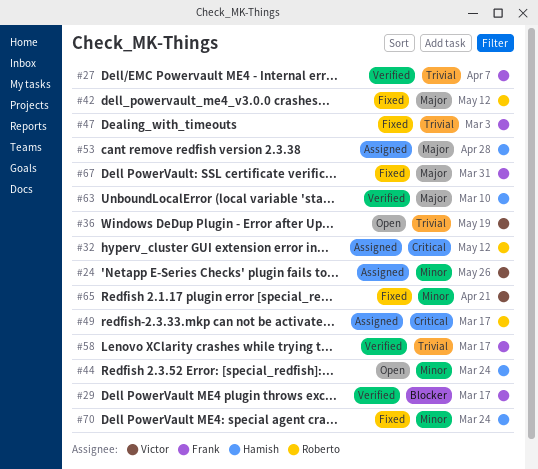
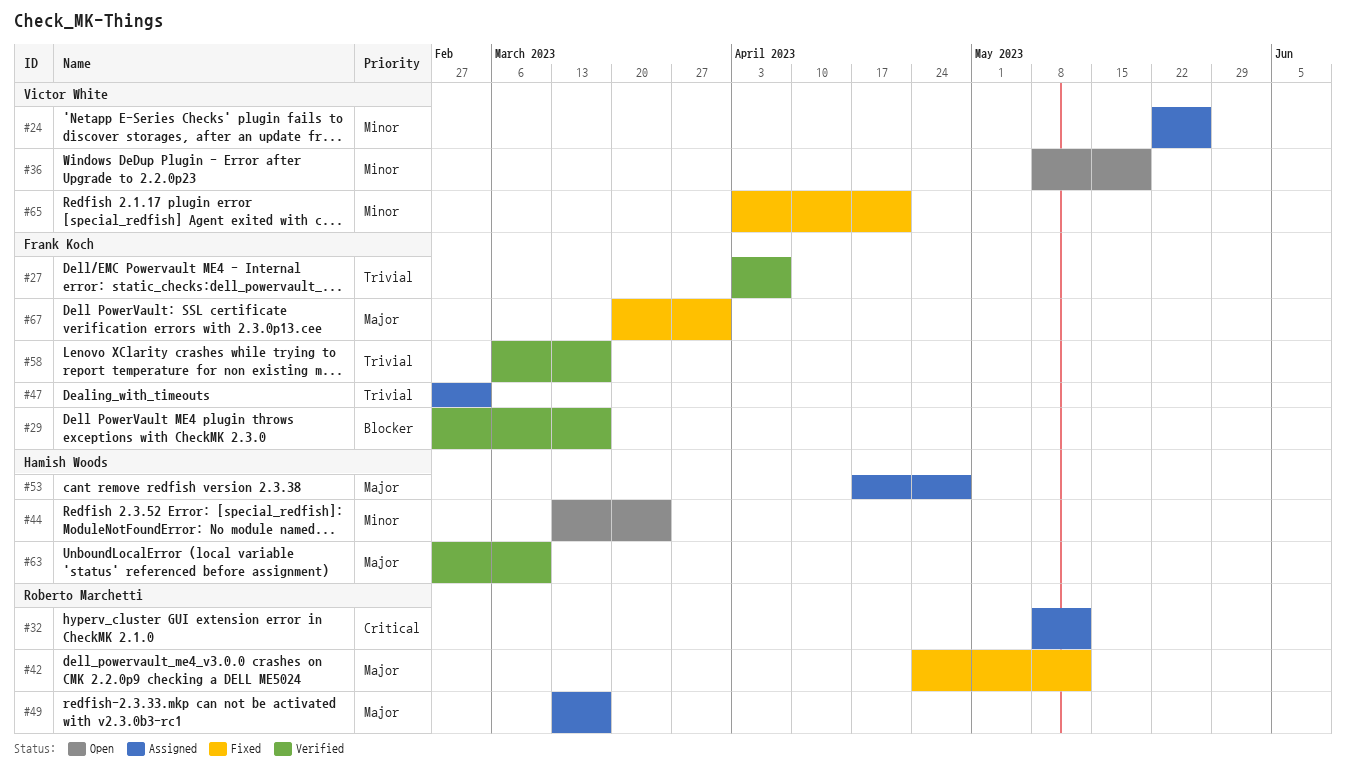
#36, priority: Trivial -> Minor
#47, status: Fixed -> Assigned
#49, priority: Critical -> Major
#70: present -> none

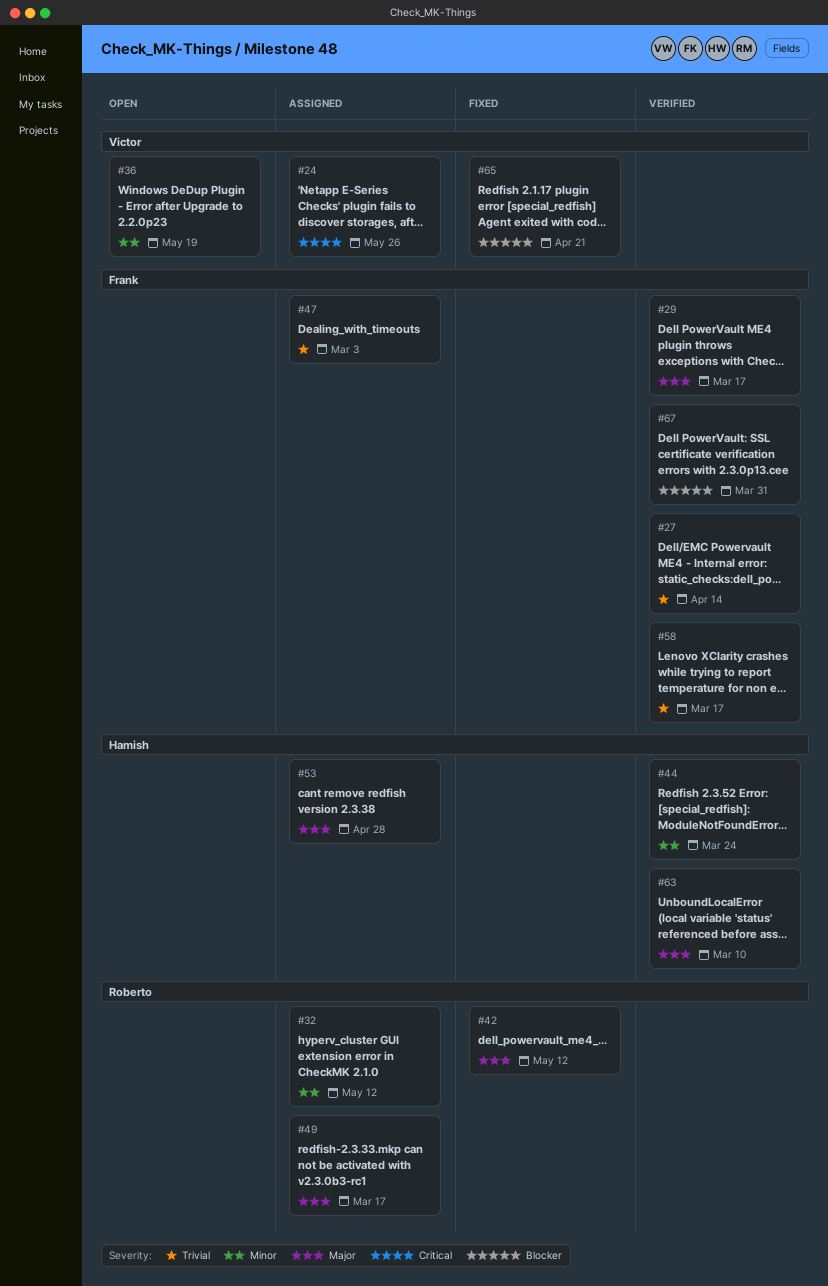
#24, priority: Minor -> Critical
#27, due: Apr 7 -> Apr 14
#29, priority: Blocker -> Major
#32, priority: Critical -> Minor
#44, status: Open -> Verified
#65, priority: Minor -> Blocker
#67, status: Fixed -> Verified
#67, priority: Major -> Blocker

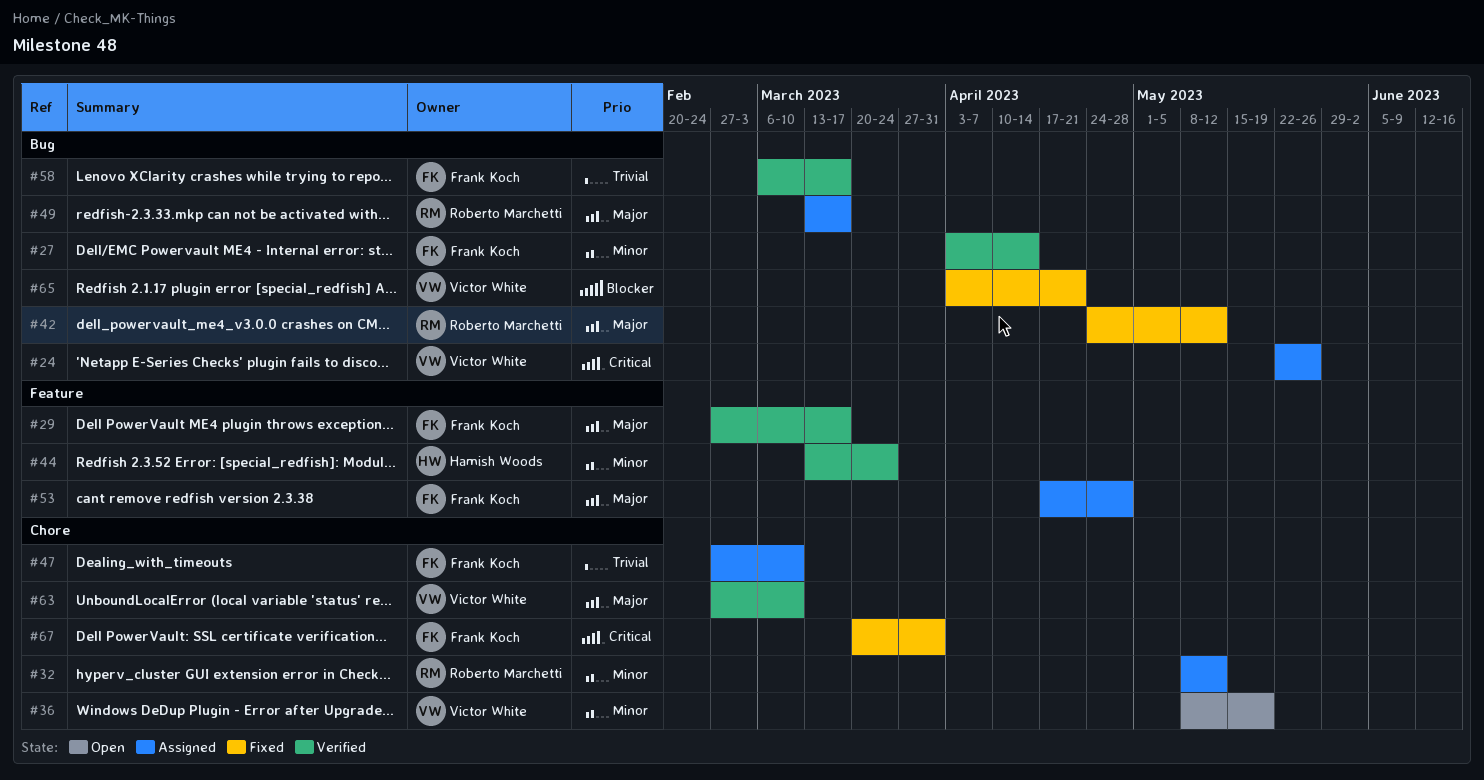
#27, priority: Trivial -> Minor
#47, due: Mar 3 -> Mar 10
#53, owner: Hamish Woods -> Frank Koch
#63, owner: Hamish Woods -> Victor White
#67, status: Verified -> Fixed
#67, priority: Blocker -> Critical

